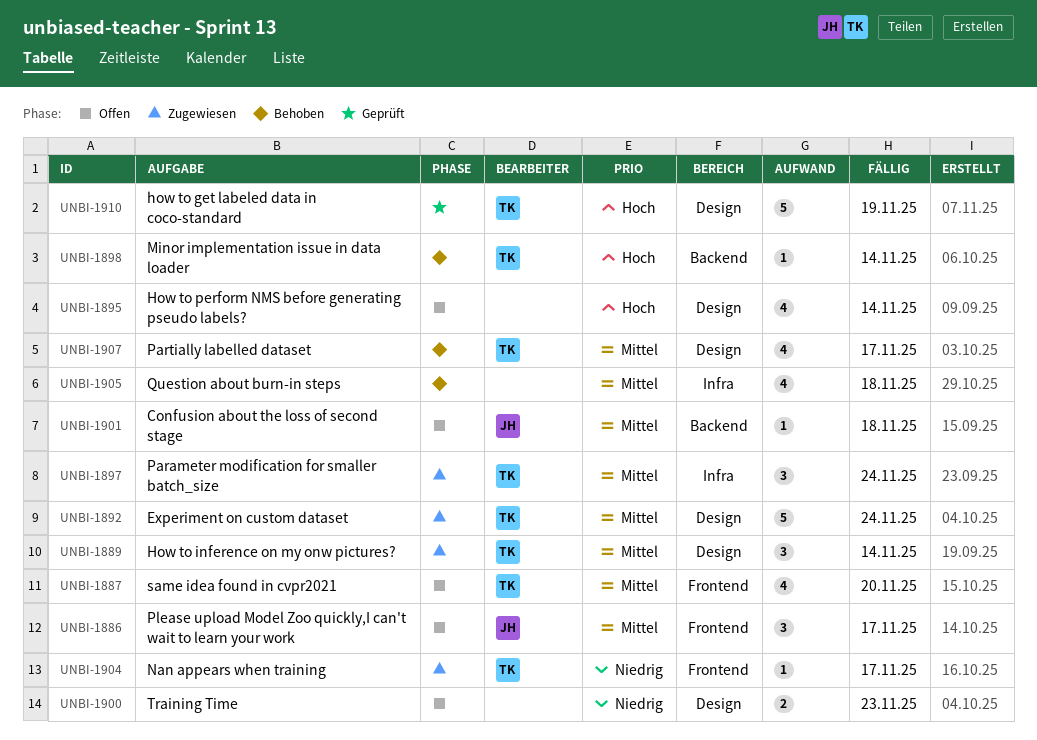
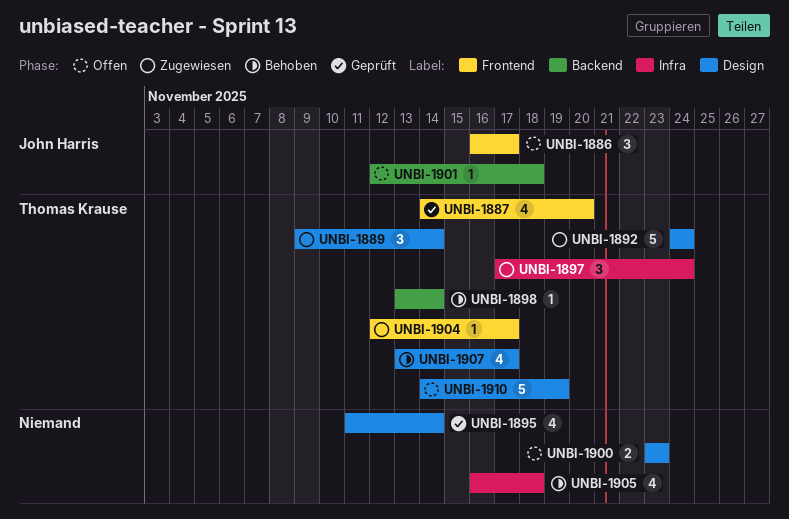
UNBI-1887, status: Offen -> Geprüft
UNBI-1895, status: Offen -> Geprüft
UNBI-1910, status: Geprüft -> Offen

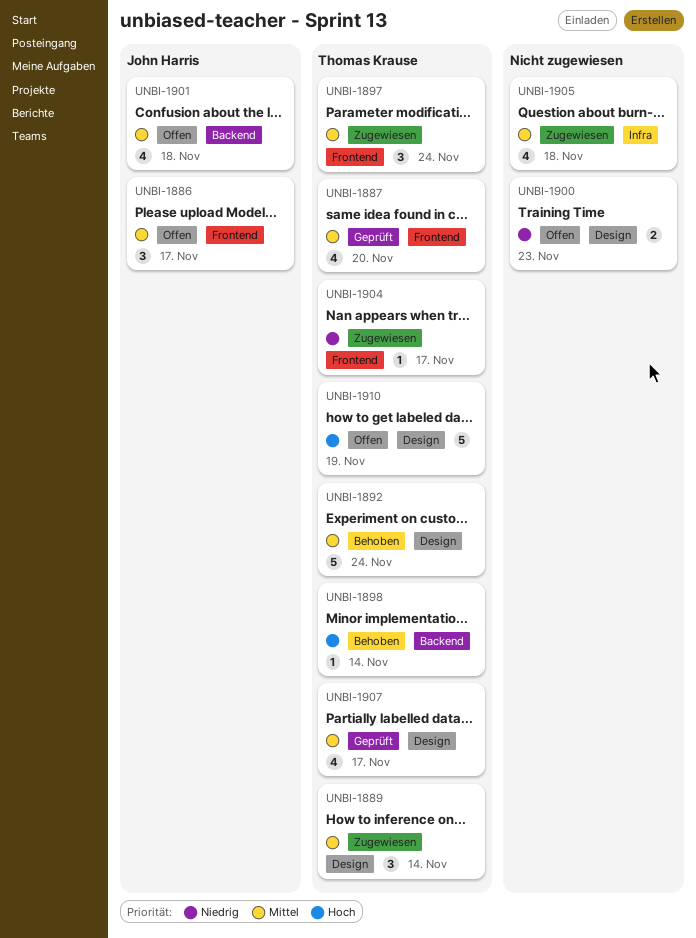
UNBI-1892, status: Zugewiesen -> Behoben
UNBI-1895: present -> none
UNBI-1897, label: Infra -> Frontend
UNBI-1901, estimate: 1 -> 4
UNBI-1905, status: Behoben -> Zugewiesen
UNBI-1907, status: Behoben -> Geprüft

